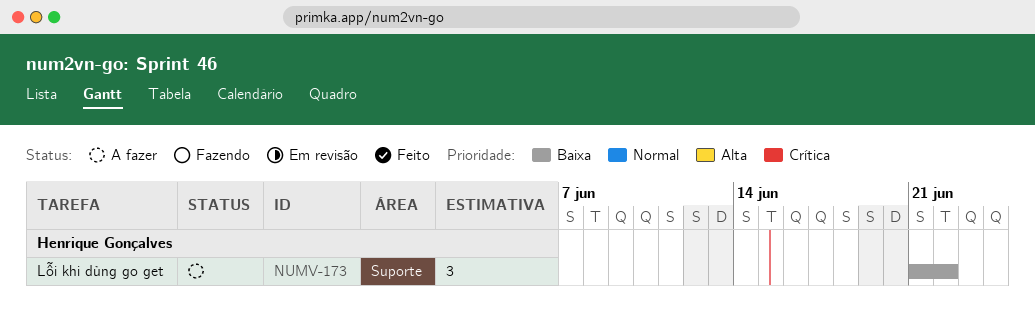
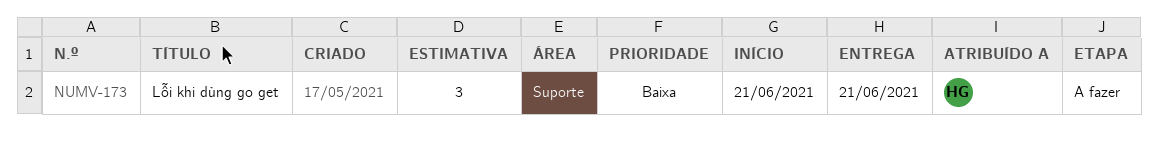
NUMV-173, due: Jun 22 -> Jun 21

